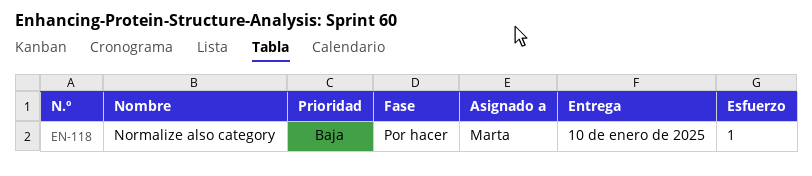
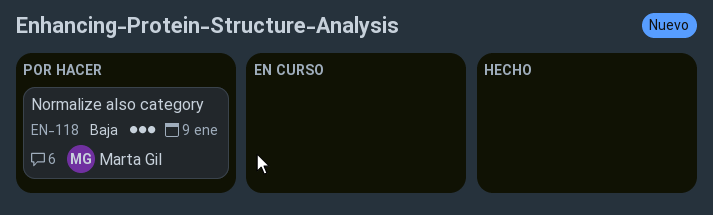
EN-118, estimate: 1 -> 3
EN-118, due: Jan 10 -> Jan 9

